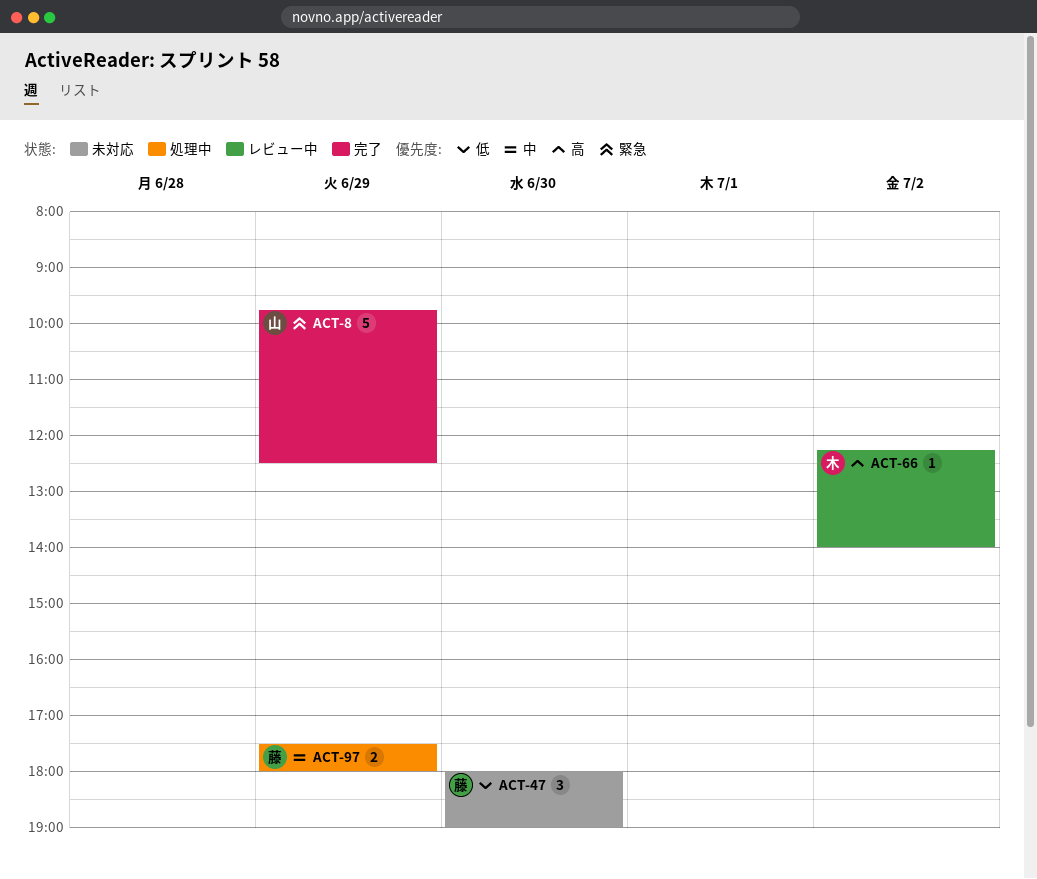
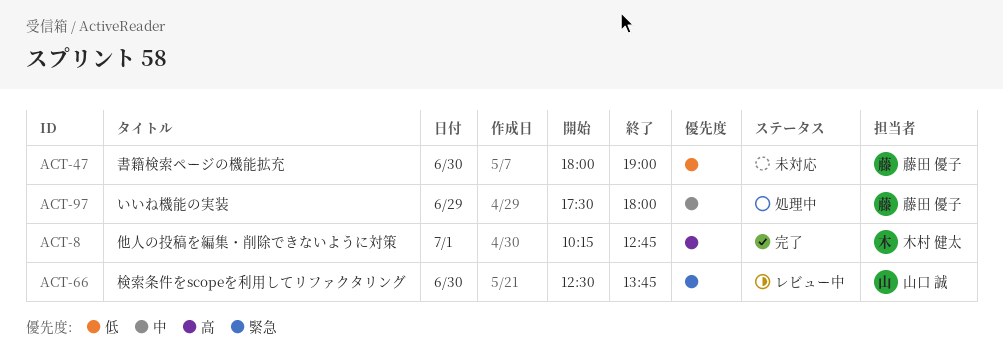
ACT-8, owner: 山口 誠 -> 木村 健太
ACT-8, priority: 緊急 -> 高
ACT-8, day: Jun 29 -> Jul 1
ACT-8, begins: 09:45 -> 10:15
ACT-8, ends: 12:30 -> 12:45
ACT-66, owner: 木村 健太 -> 山口 誠
ACT-66, priority: 高 -> 緊急
ACT-66, day: Jul 2 -> Jun 30
ACT-66, begins: 12:15 -> 12:30
ACT-66, ends: 14:00 -> 13:45

